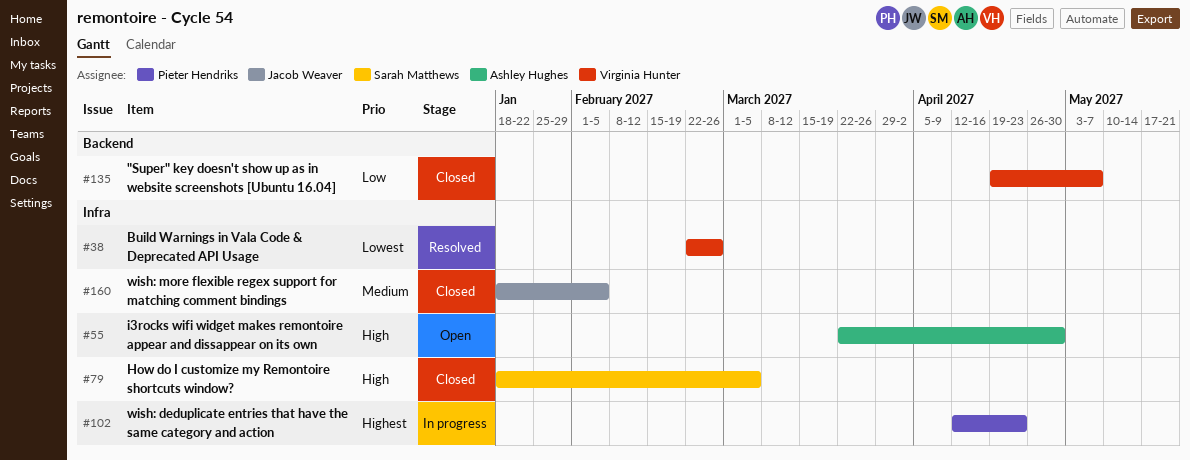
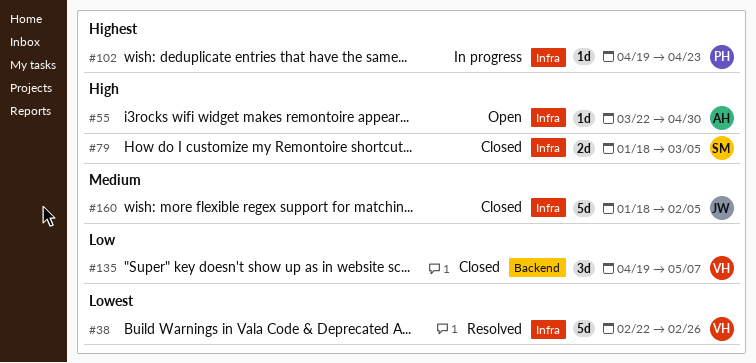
#102, start: Apr 12 -> Apr 19

